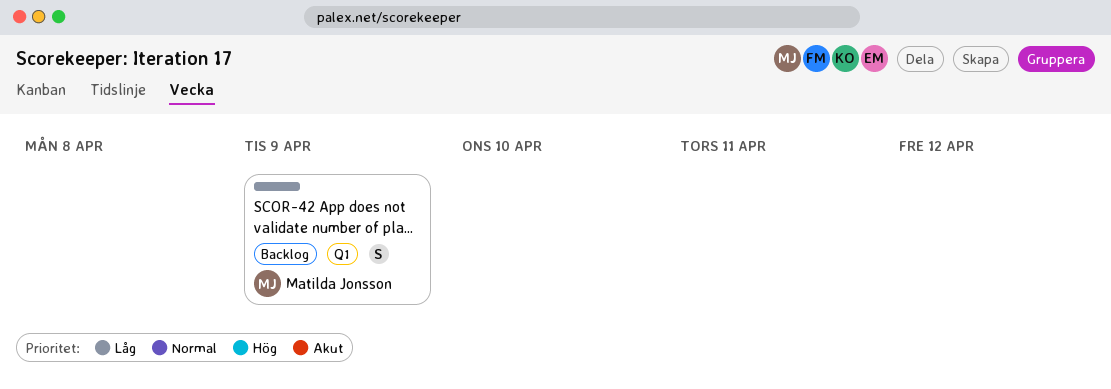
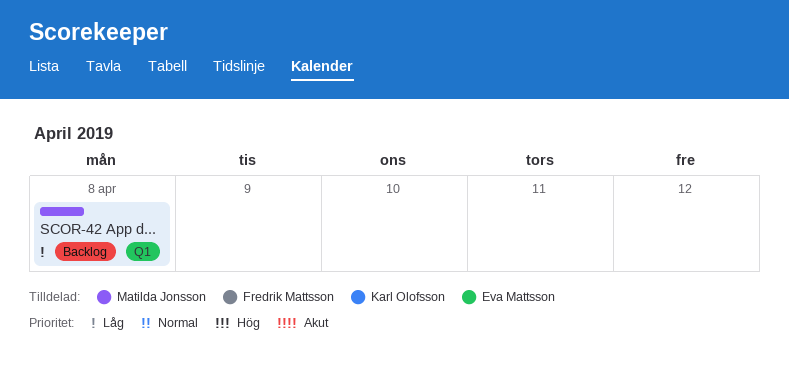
SCOR-42, due: Apr 9 -> Apr 8

